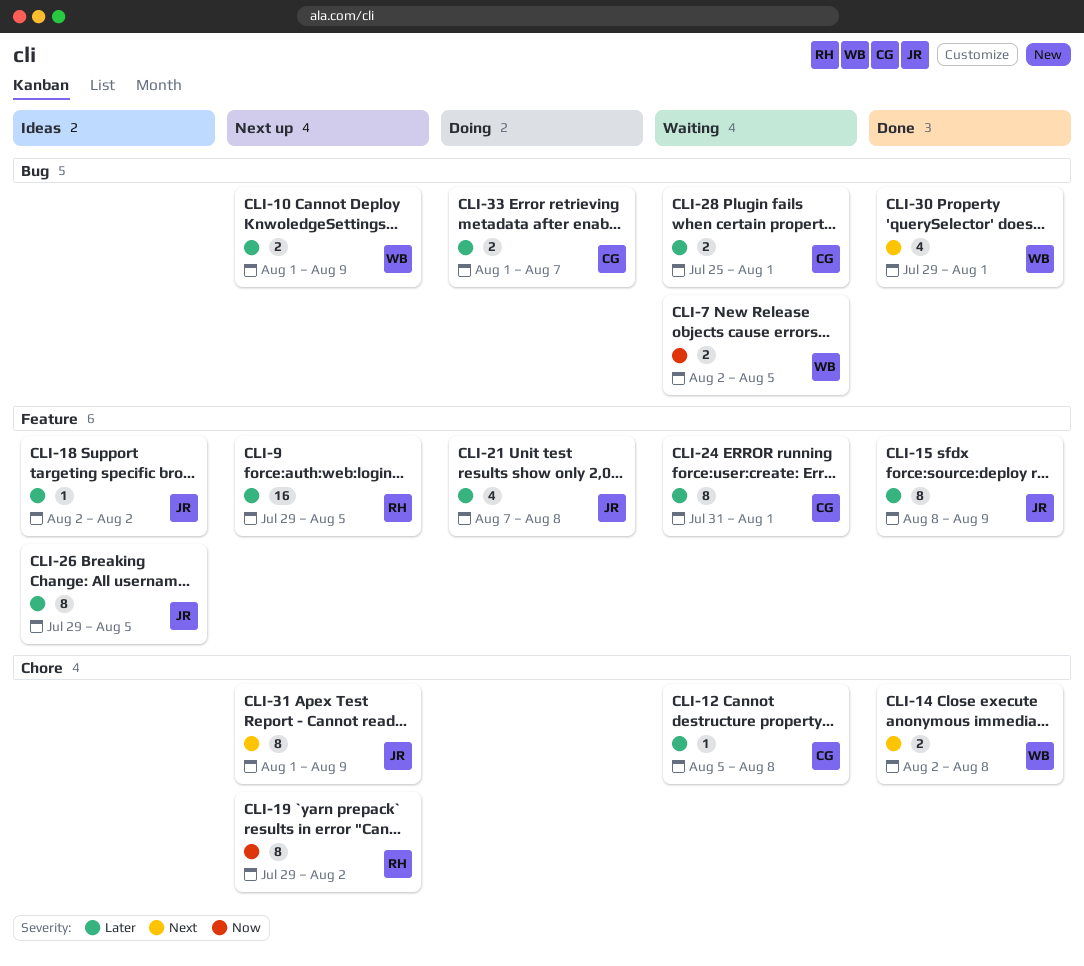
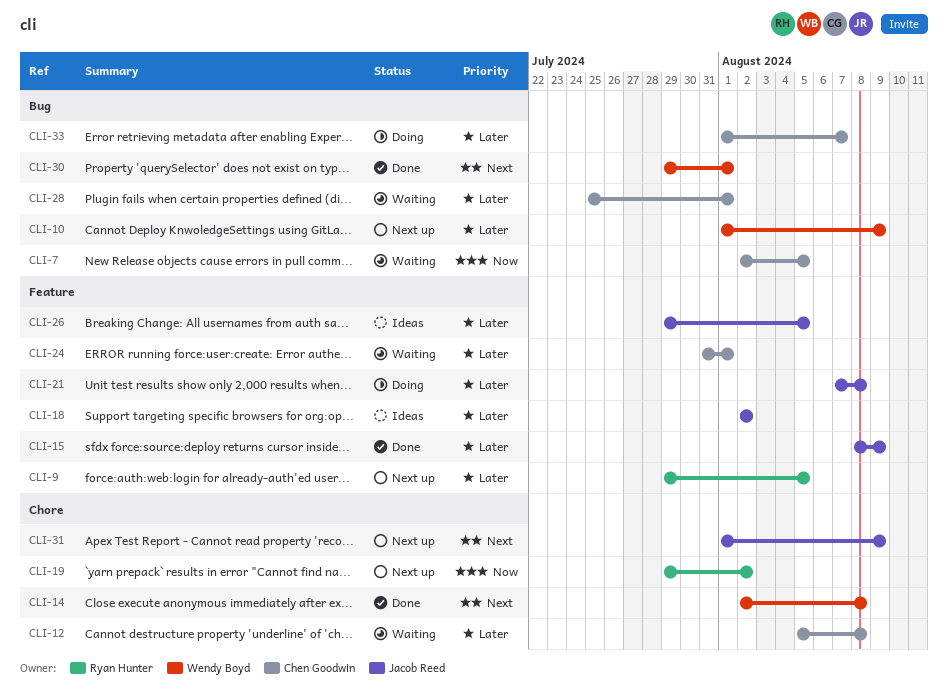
CLI-7, owner: Wendy Boyd -> Chen Goodwin

